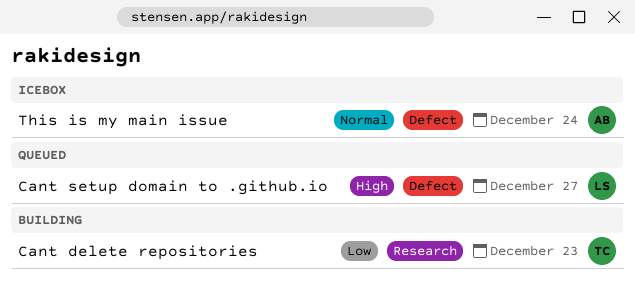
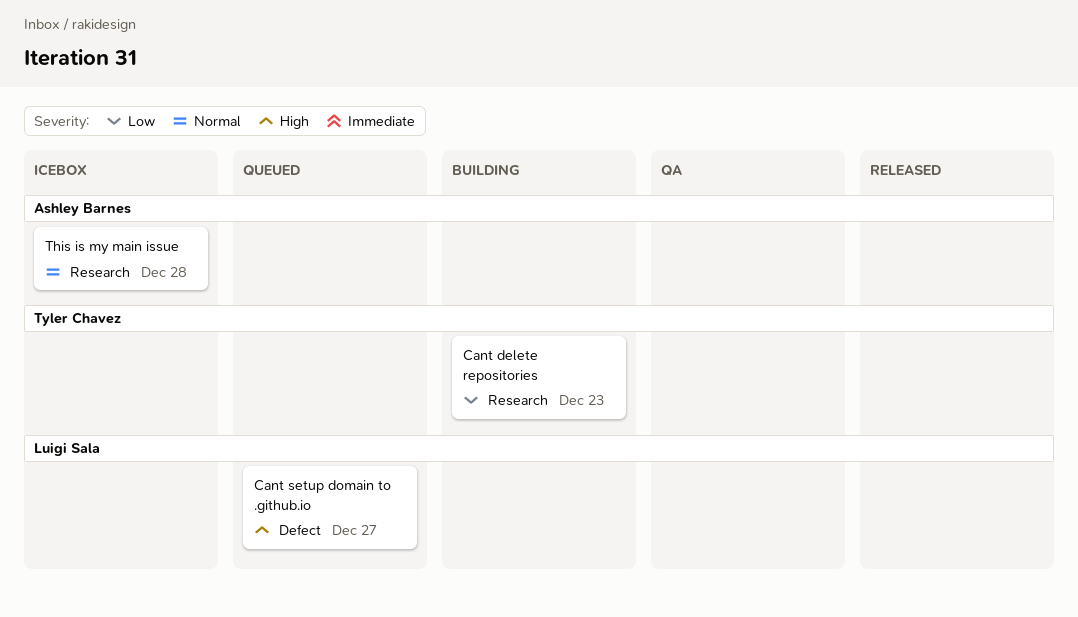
This is my main issue, label: Defect -> Research
This is my main issue, due: Dec 24 -> Dec 28

